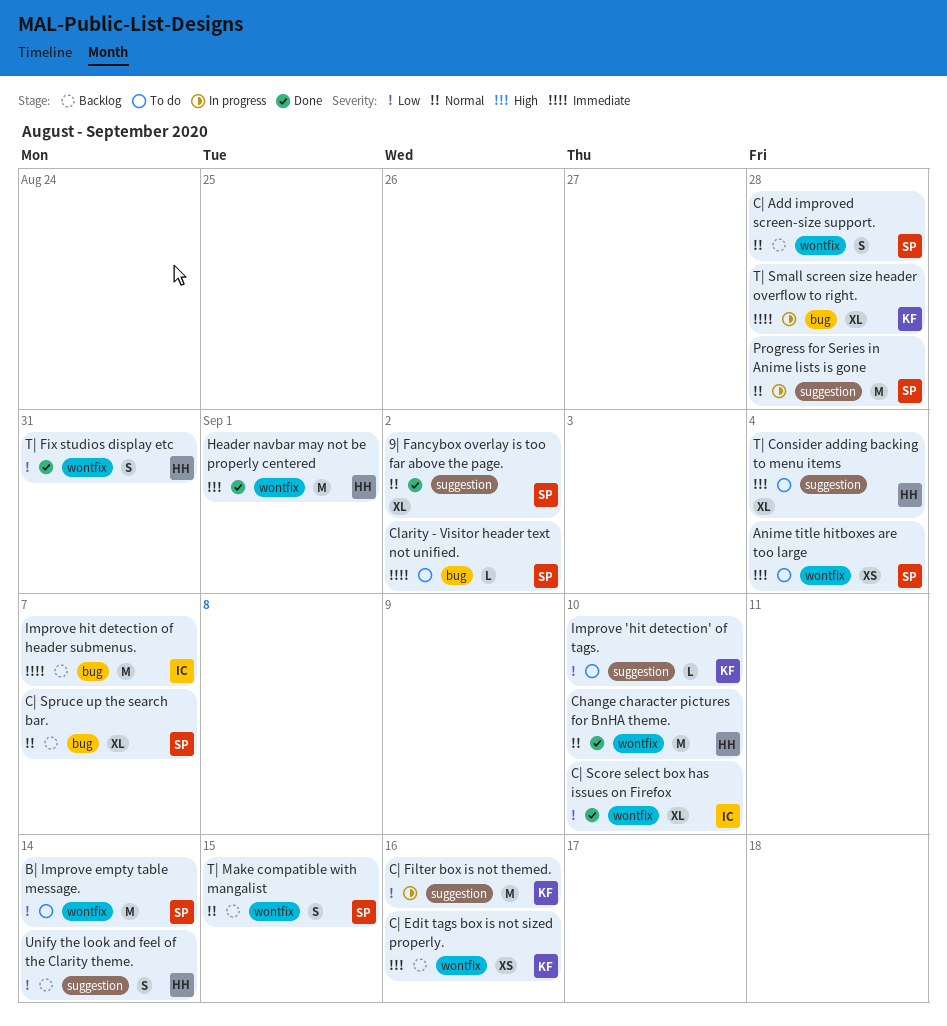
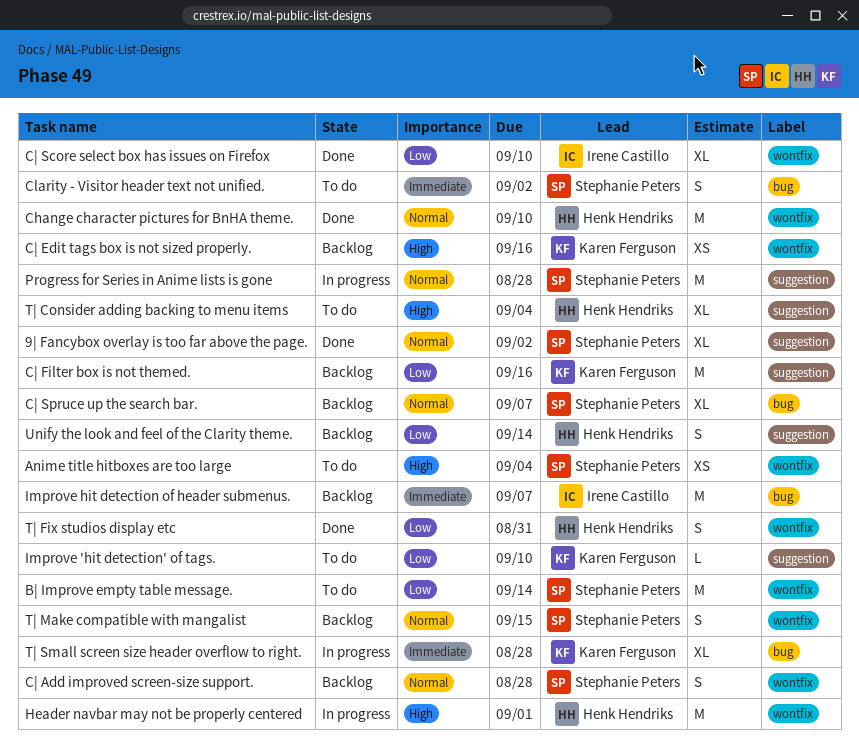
Clarity - Visitor header text not unified., estimate: L -> S
C| Filter box is not themed., status: In progress -> Backlog
Header navbar may not be properly centered, status: Done -> In progress

